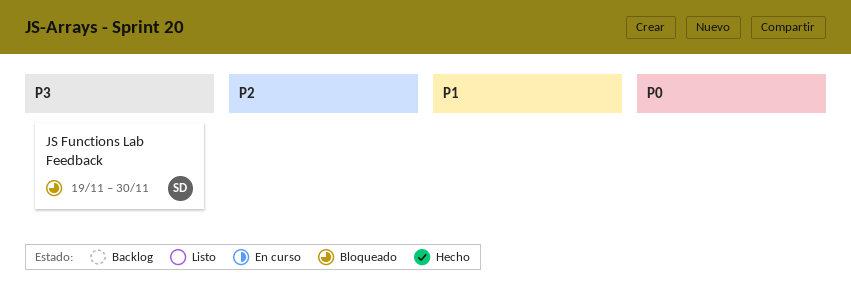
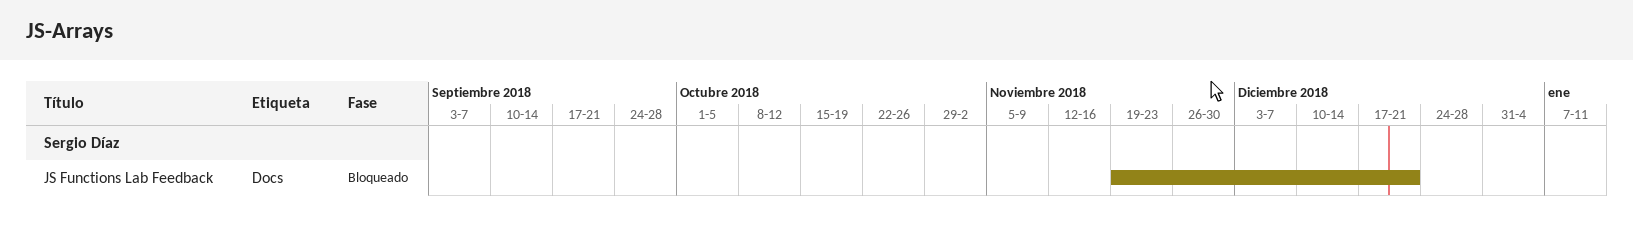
JS Functions Lab Feedback, due: Nov 30 -> Dec 21

